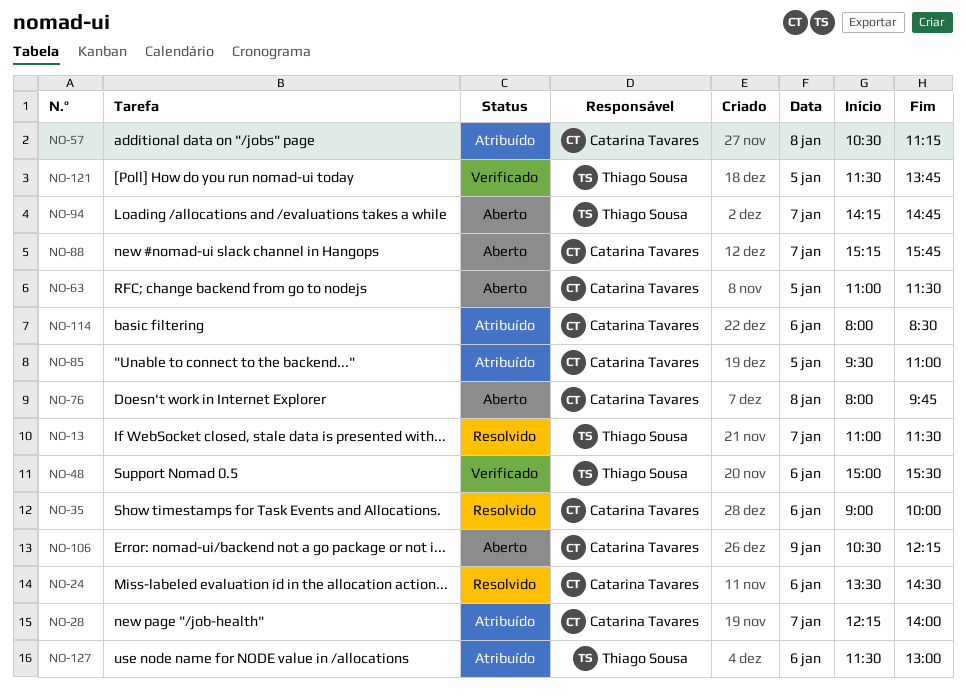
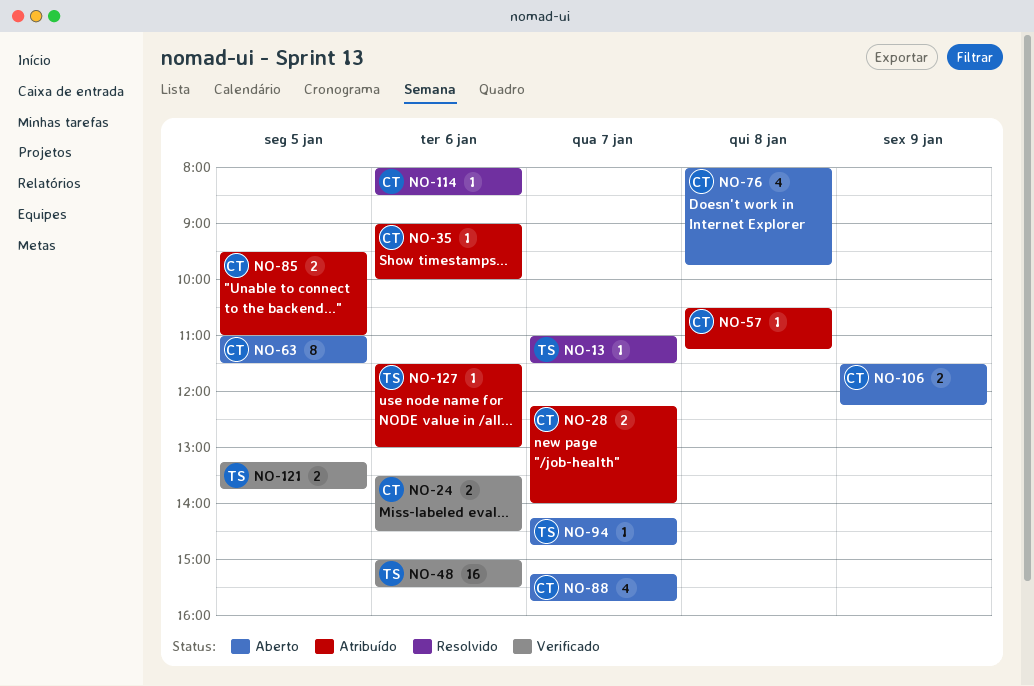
NO-24, status: Resolvido -> Verificado
NO-35, status: Resolvido -> Atribuído
NO-106, begins: 10:30 -> 11:30
NO-114, status: Atribuído -> Resolvido
NO-121, begins: 11:30 -> 13:15

